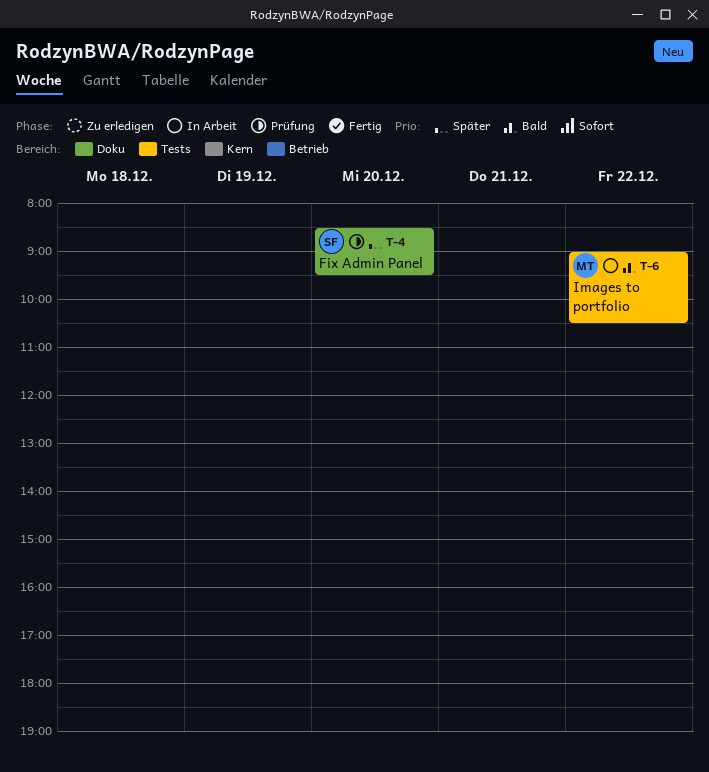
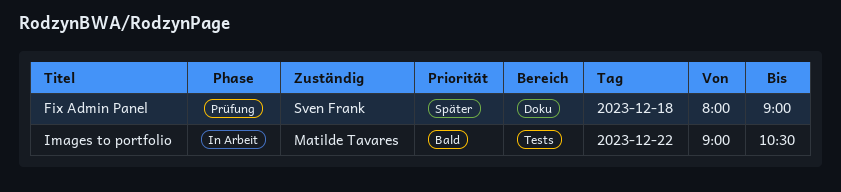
Fix Admin Panel, day: Dec 20 -> Dec 18
Fix Admin Panel, begins: 08:30 -> 08:00
Fix Admin Panel, ends: 09:30 -> 09:00

